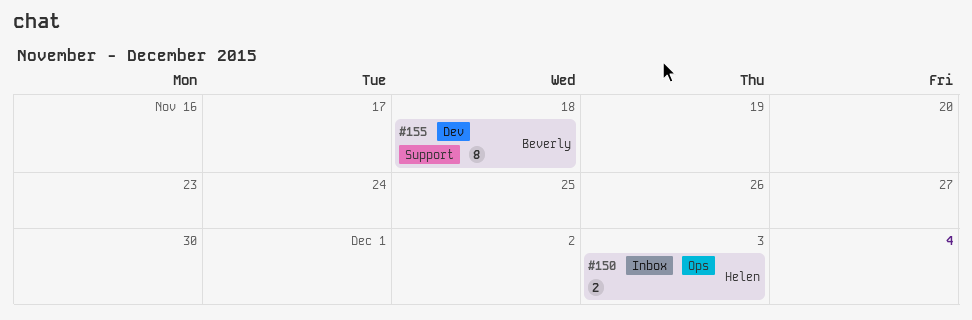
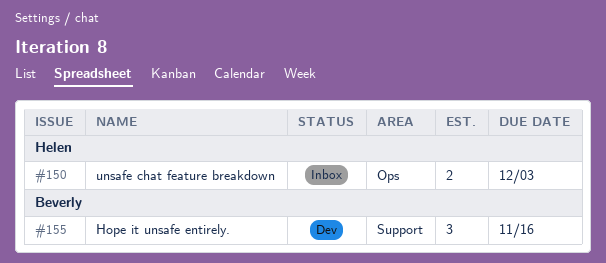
#155, estimate: 8 -> 3
#155, due: Nov 18 -> Nov 16

